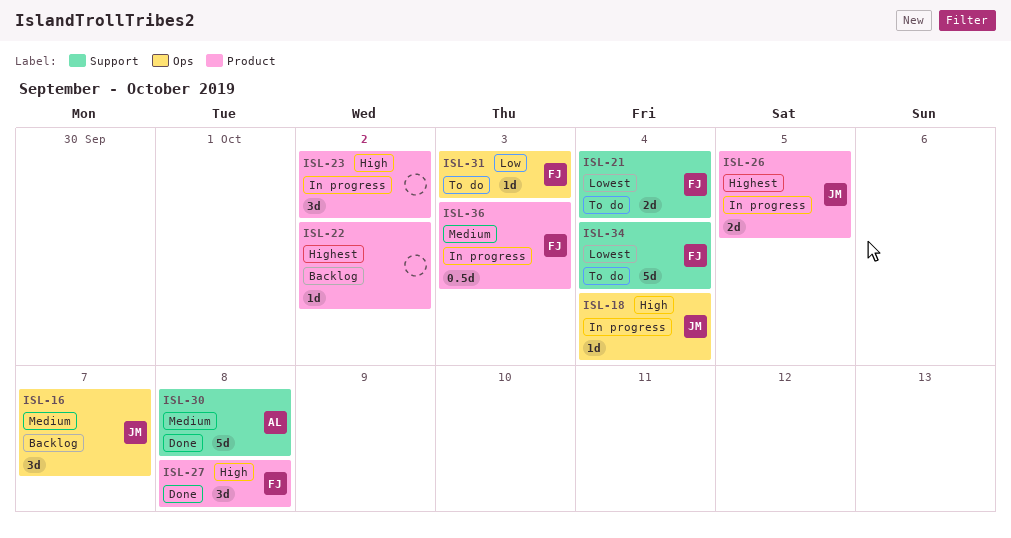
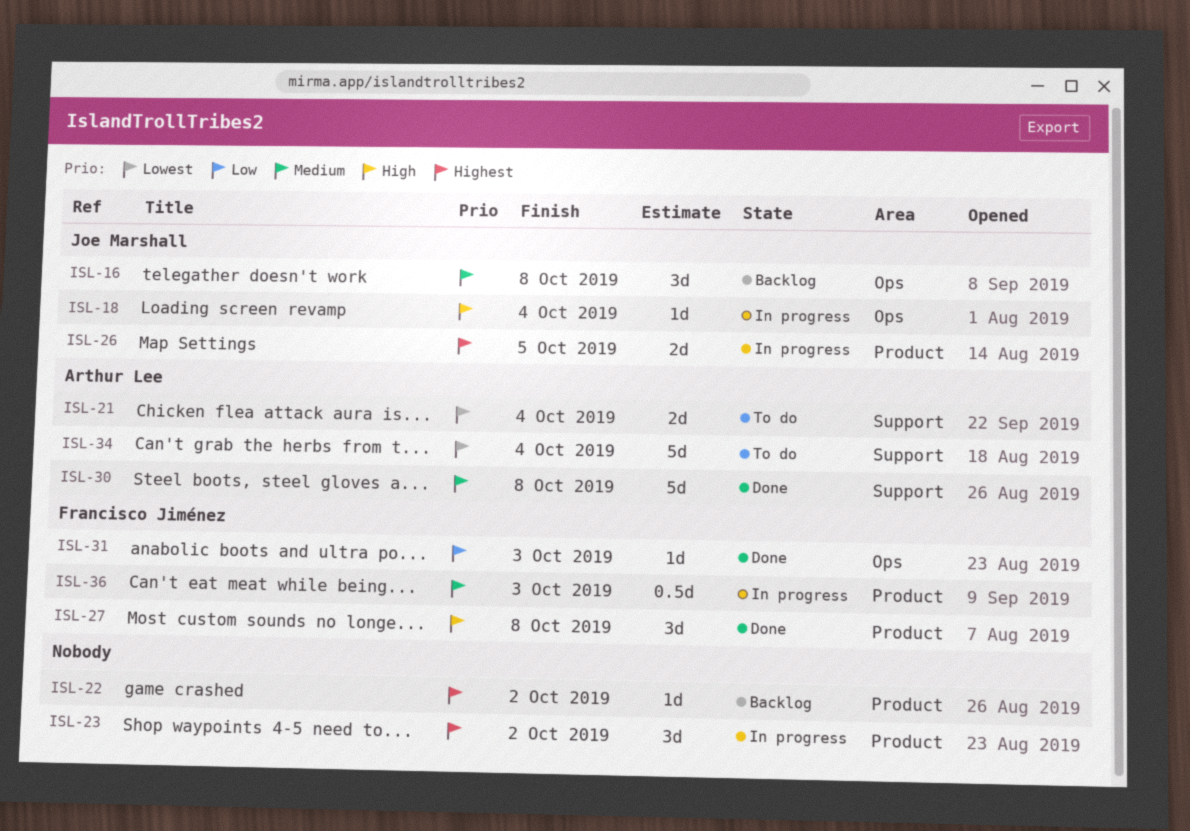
ISL-16, due: Oct 7 -> Oct 8
ISL-21, owner: Francisco Jiménez -> Arthur Lee
ISL-23, priority: High -> Highest
ISL-31, status: To do -> Done
ISL-34, owner: Francisco Jiménez -> Arthur Lee

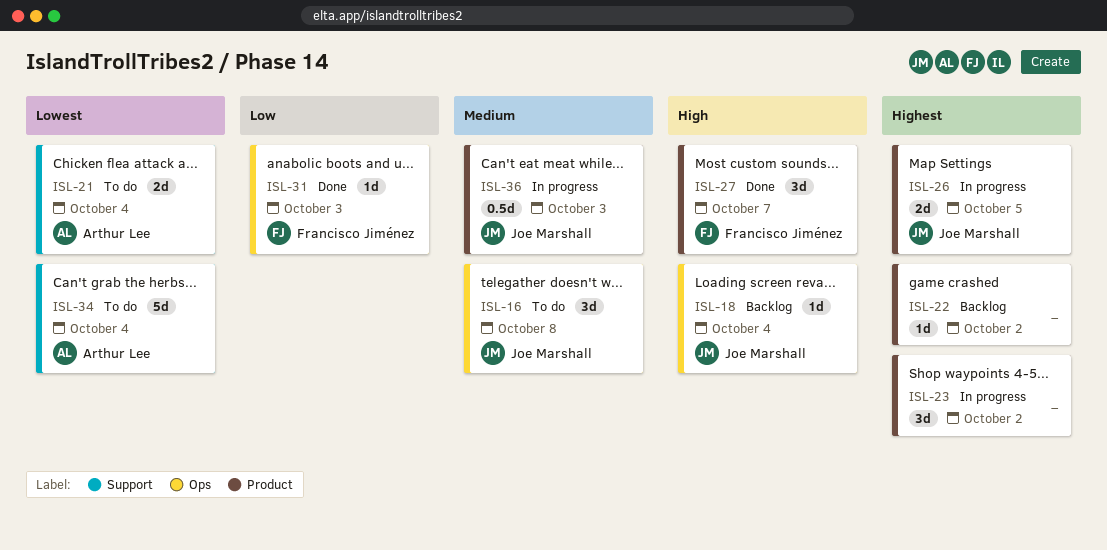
ISL-16, status: Backlog -> To do
ISL-18, status: In progress -> Backlog
ISL-27, due: Oct 8 -> Oct 7
ISL-30: present -> none
ISL-36, owner: Francisco Jiménez -> Joe Marshall

